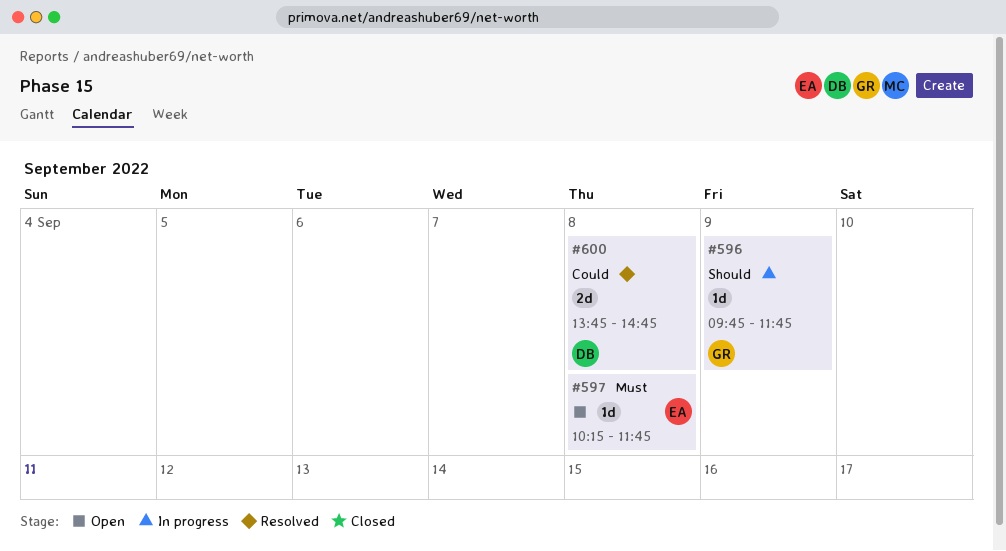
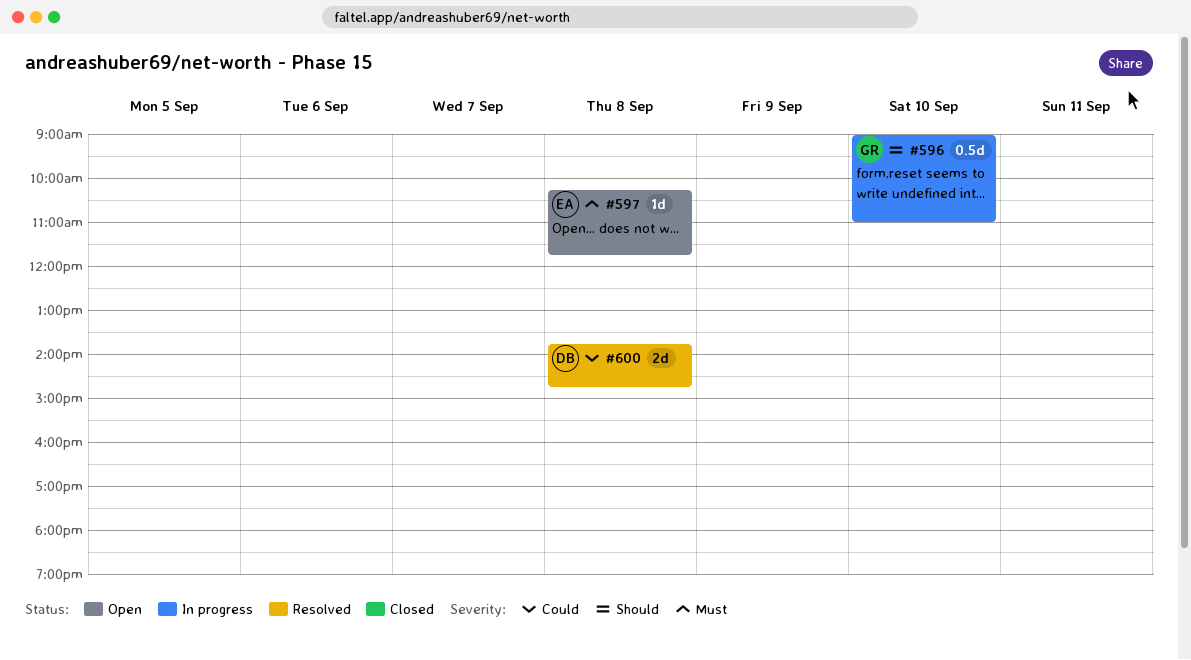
#596, estimate: 1d -> 0.5d
#596, day: Sep 9 -> Sep 10
#596, begins: 09:45 -> 09:00
#596, ends: 11:45 -> 11:00

